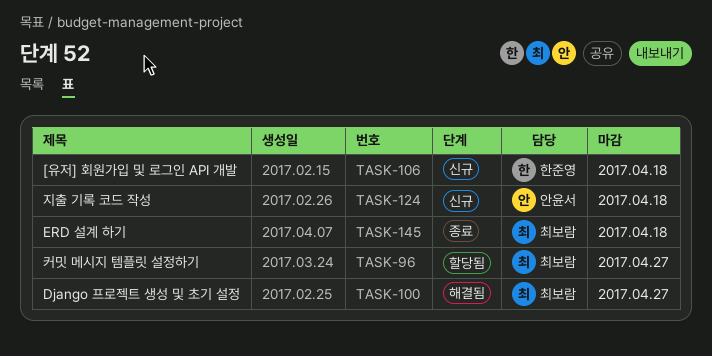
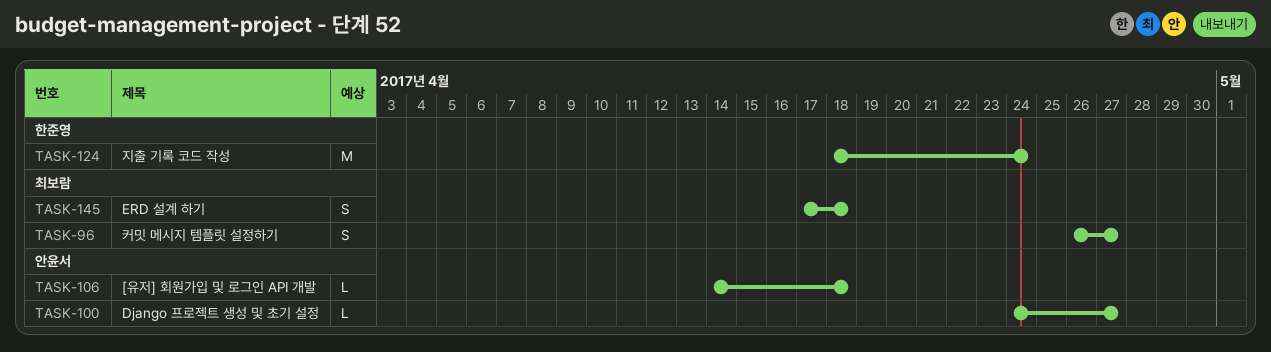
TASK-100, owner: 최보람 -> 안윤서
TASK-106, owner: 한준영 -> 안윤서
TASK-124, owner: 안윤서 -> 한준영
TASK-124, due: Apr 18 -> Apr 24

